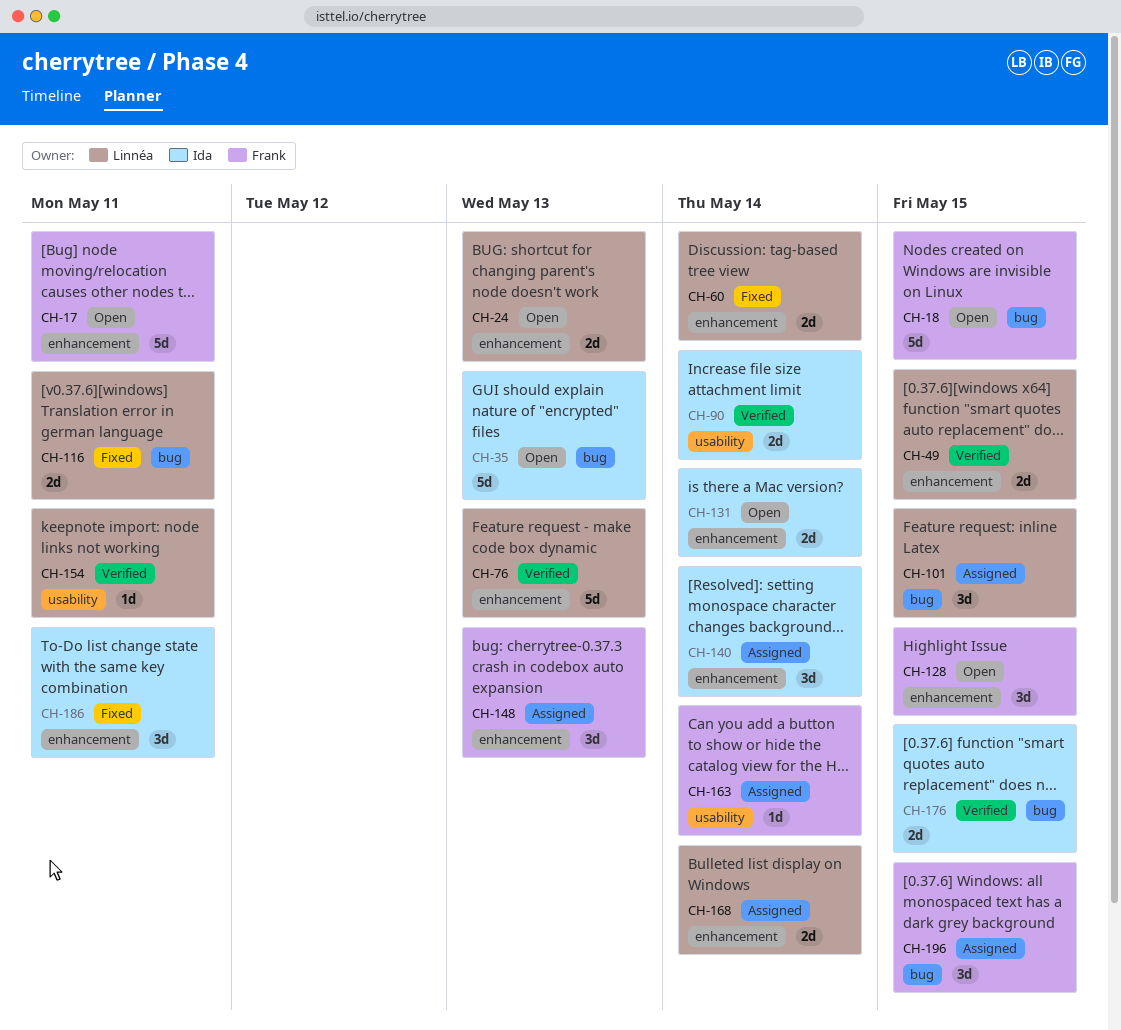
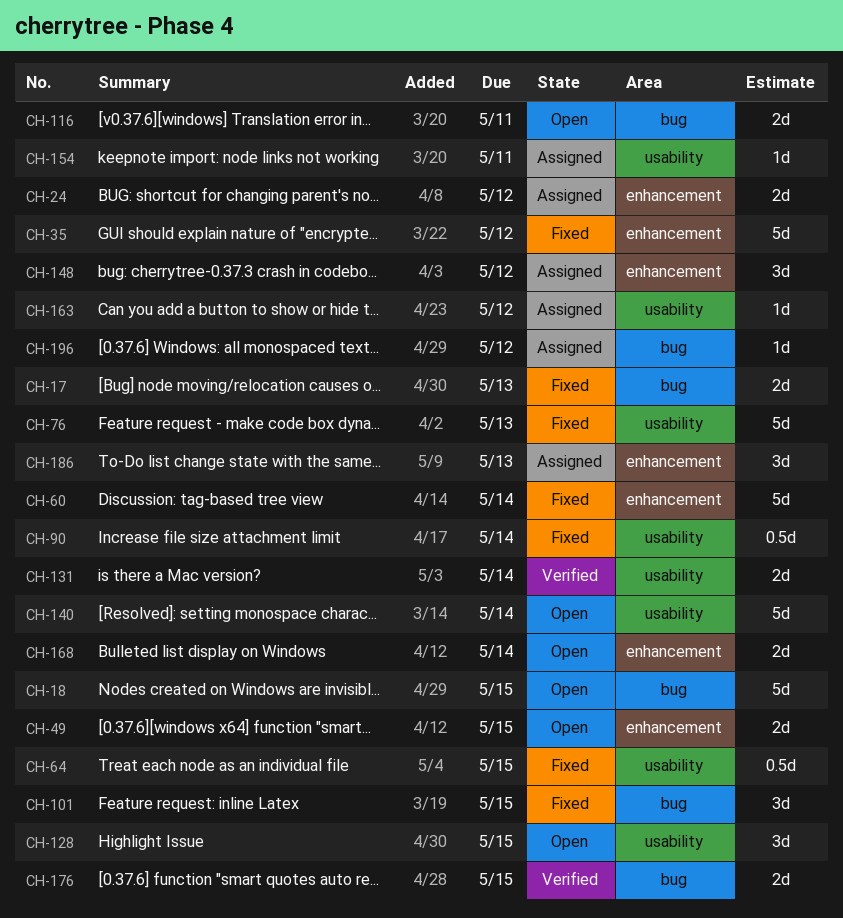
CH-17, status: Open -> Fixed
CH-17, label: enhancement -> bug
CH-17, estimate: 5d -> 2d
CH-17, due: May 11 -> May 13
CH-24, status: Open -> Assigned
CH-24, due: May 13 -> May 12
CH-35, status: Open -> Fixed
CH-35, label: bug -> enhancement
CH-35, due: May 13 -> May 12
CH-49, status: Verified -> Open
CH-60, estimate: 2d -> 5d
CH-64: none -> present
CH-76, status: Verified -> Fixed
CH-76, label: enhancement -> usability
CH-90, status: Verified -> Fixed
CH-90, estimate: 2d -> 0.5d
CH-101, status: Assigned -> Fixed
CH-116, status: Fixed -> Open
CH-128, label: enhancement -> usability
CH-131, status: Open -> Verified
CH-131, label: enhancement -> usability
CH-140, status: Assigned -> Open
CH-140, label: enhancement -> usability
CH-140, estimate: 3d -> 5d
CH-148, due: May 13 -> May 12
CH-154, status: Verified -> Assigned
CH-163, due: May 14 -> May 12
CH-168, status: Assigned -> Open
CH-186, status: Fixed -> Assigned
CH-186, due: May 11 -> May 13
CH-196, estimate: 3d -> 1d
CH-196, due: May 15 -> May 12

